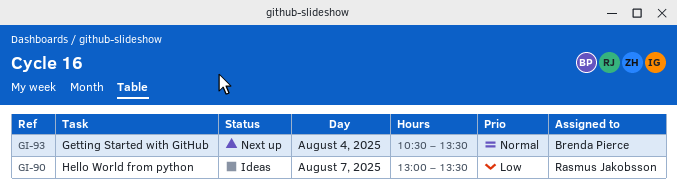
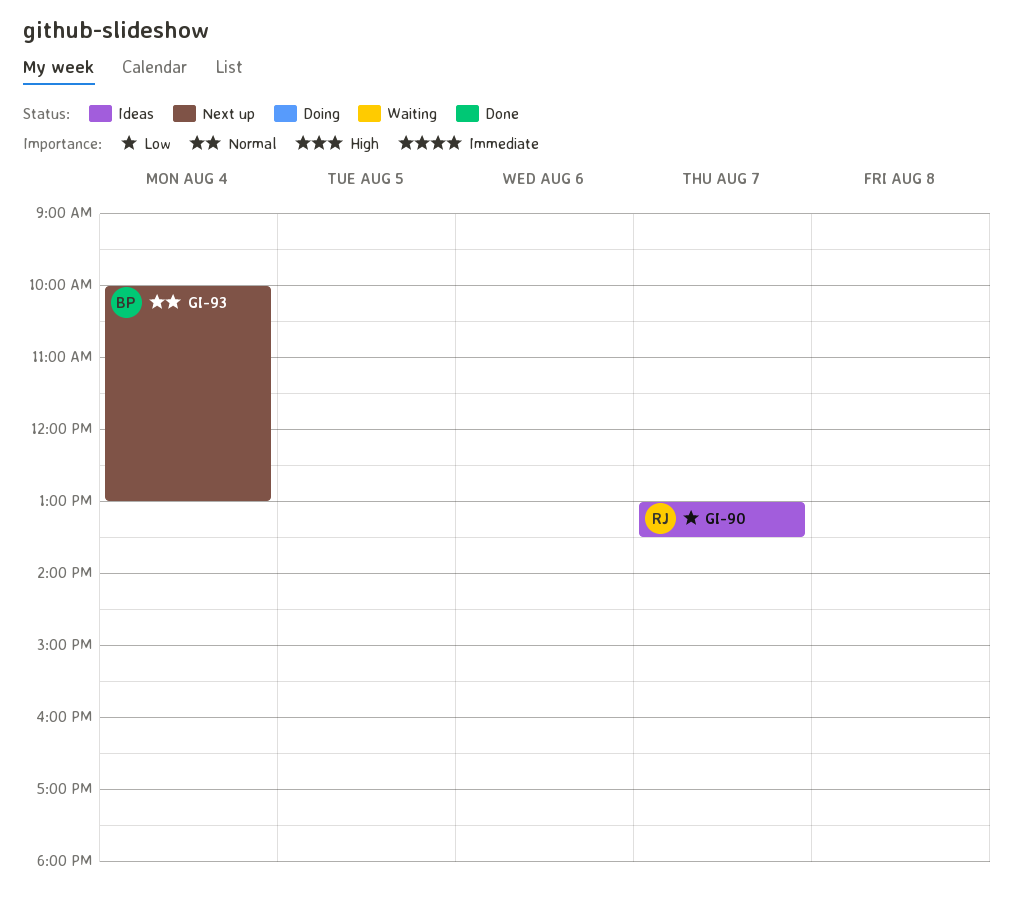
GI-93, begins: 10:30 -> 10:00
GI-93, ends: 13:30 -> 13:00

